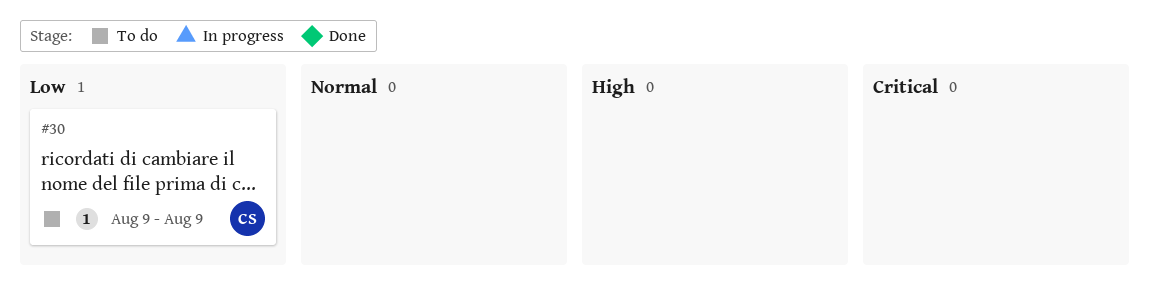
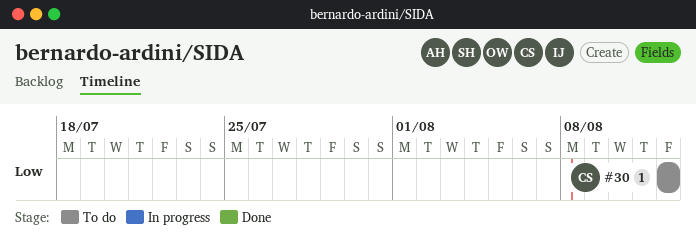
#30, start: Aug 9 -> Aug 12
#30, due: Aug 9 -> Aug 12

